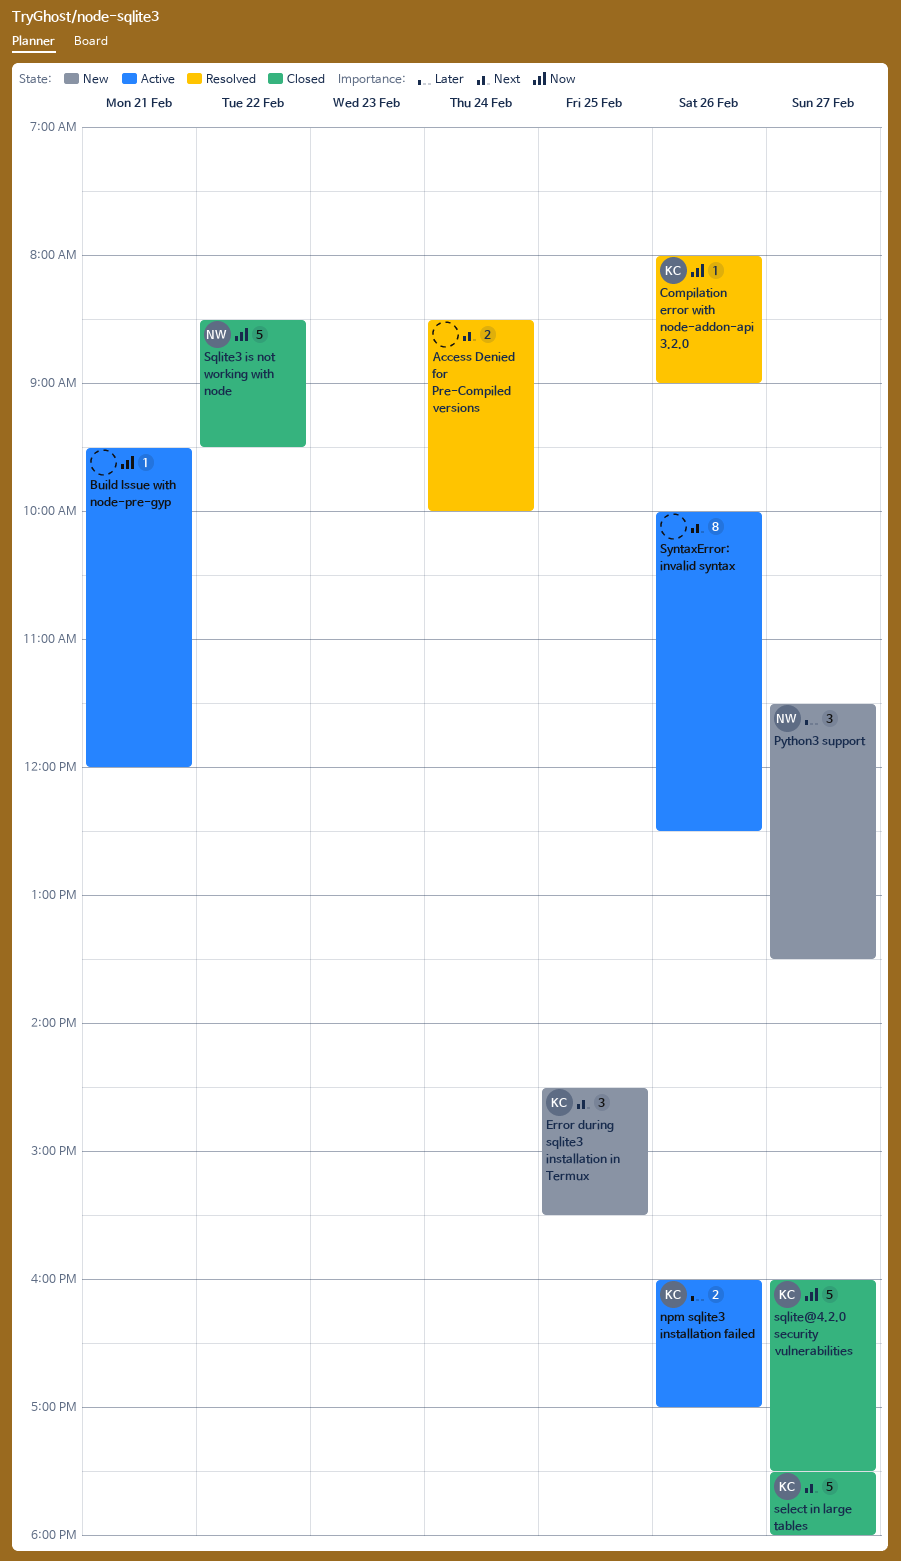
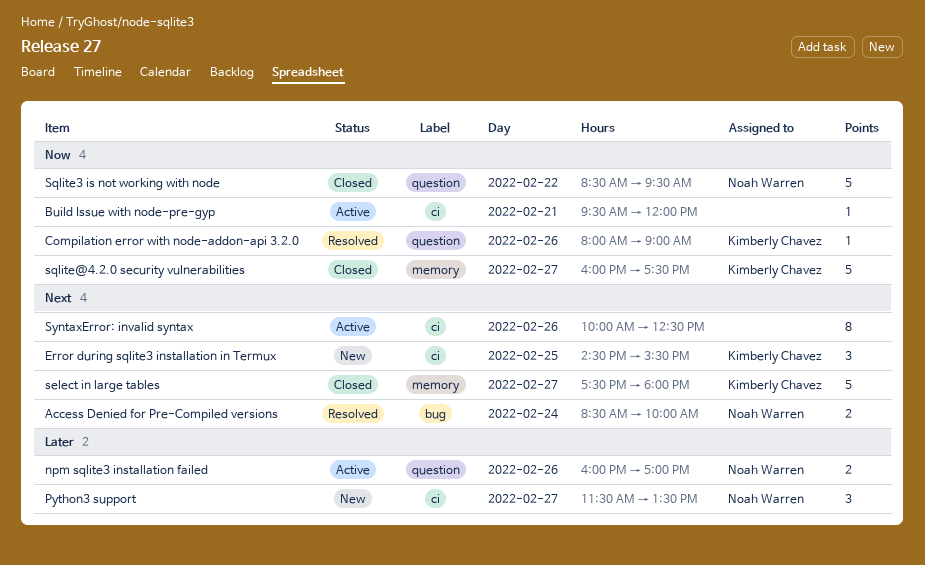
Access Denied for Pre-Compiled versions, owner: none -> Noah Warren
npm sqlite3 installation failed, owner: Kimberly Chavez -> Noah Warren

